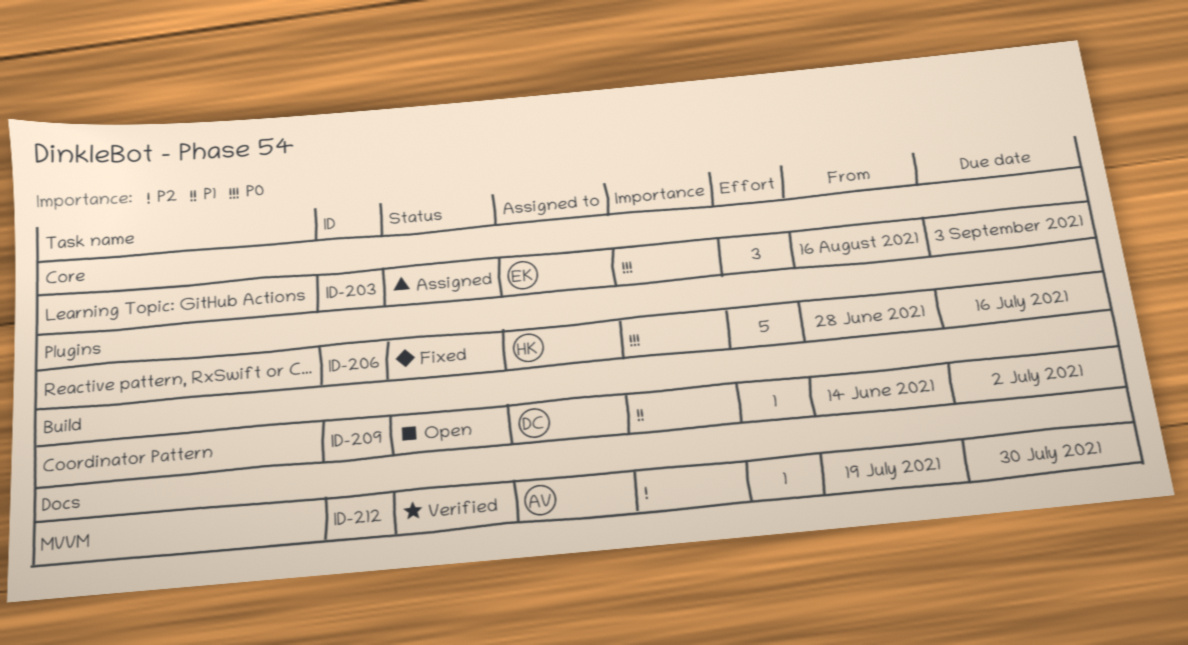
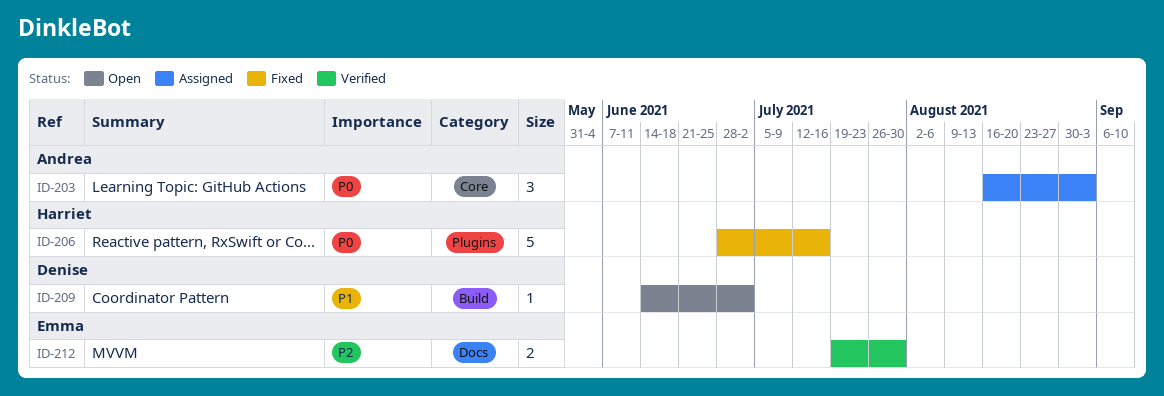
ID-203, owner: Emma -> Andrea
ID-212, owner: Andrea -> Emma
ID-212, estimate: 1 -> 2

